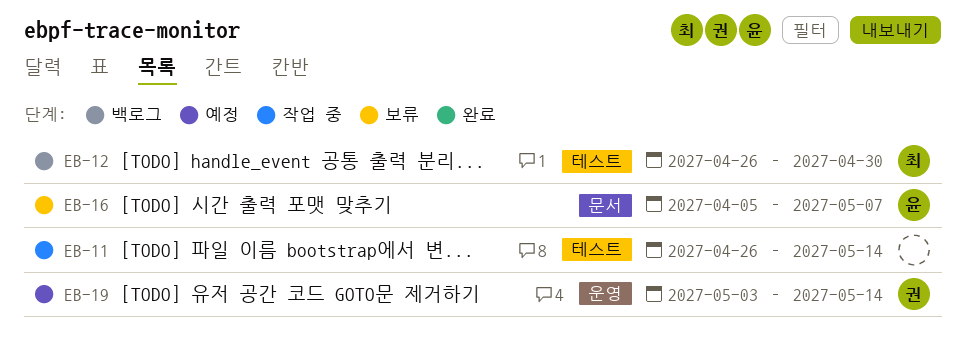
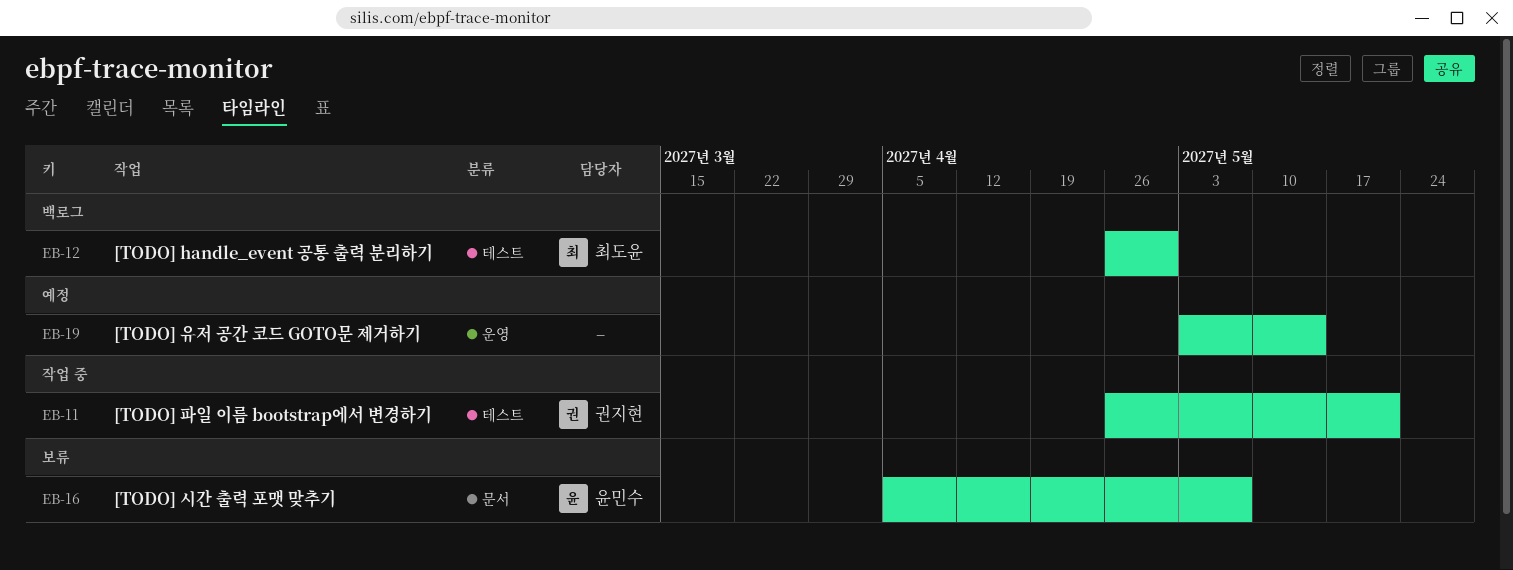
EB-11, owner: none -> 권지현
EB-11, due: May 14 -> May 21
EB-19, owner: 권지현 -> none

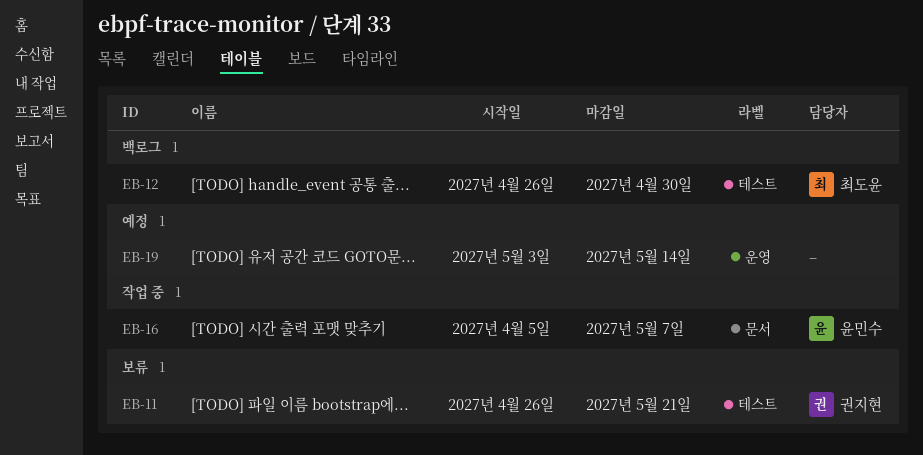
EB-11, status: 작업 중 -> 보류
EB-16, status: 보류 -> 작업 중

